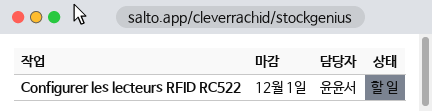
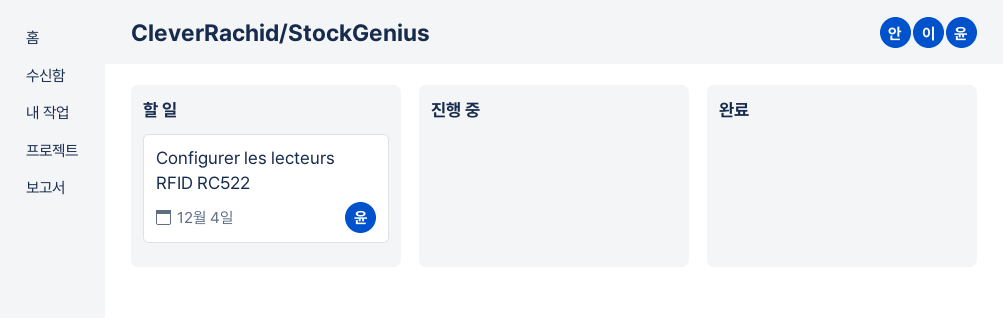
Configurer les lecteurs RFID RC522, due: Dec 1 -> Dec 4

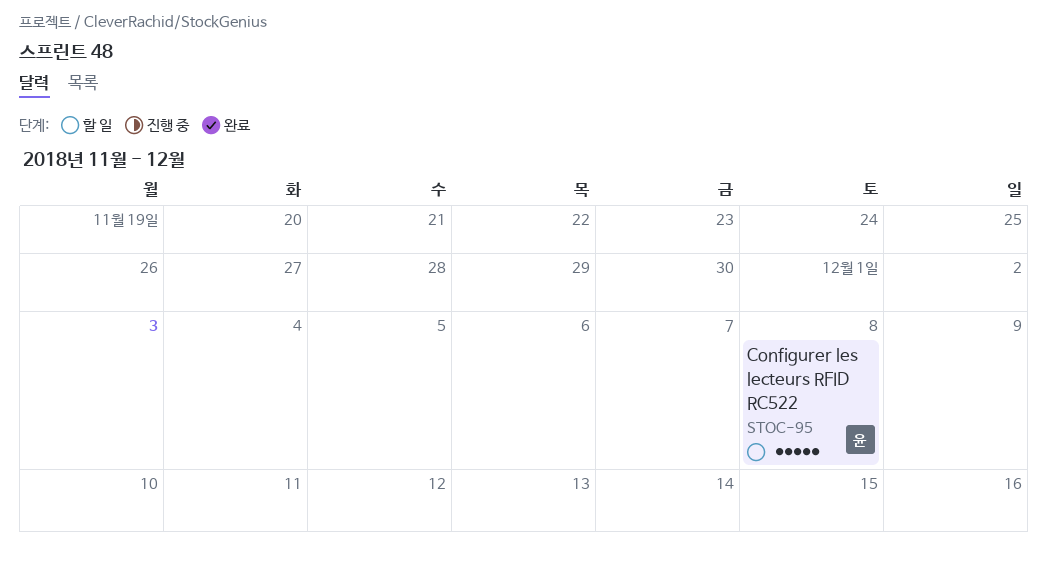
Configurer les lecteurs RFID RC522, due: Dec 4 -> Dec 8

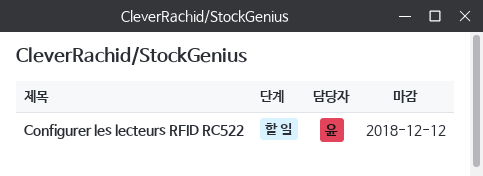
Configurer les lecteurs RFID RC522, due: Dec 8 -> Dec 12

